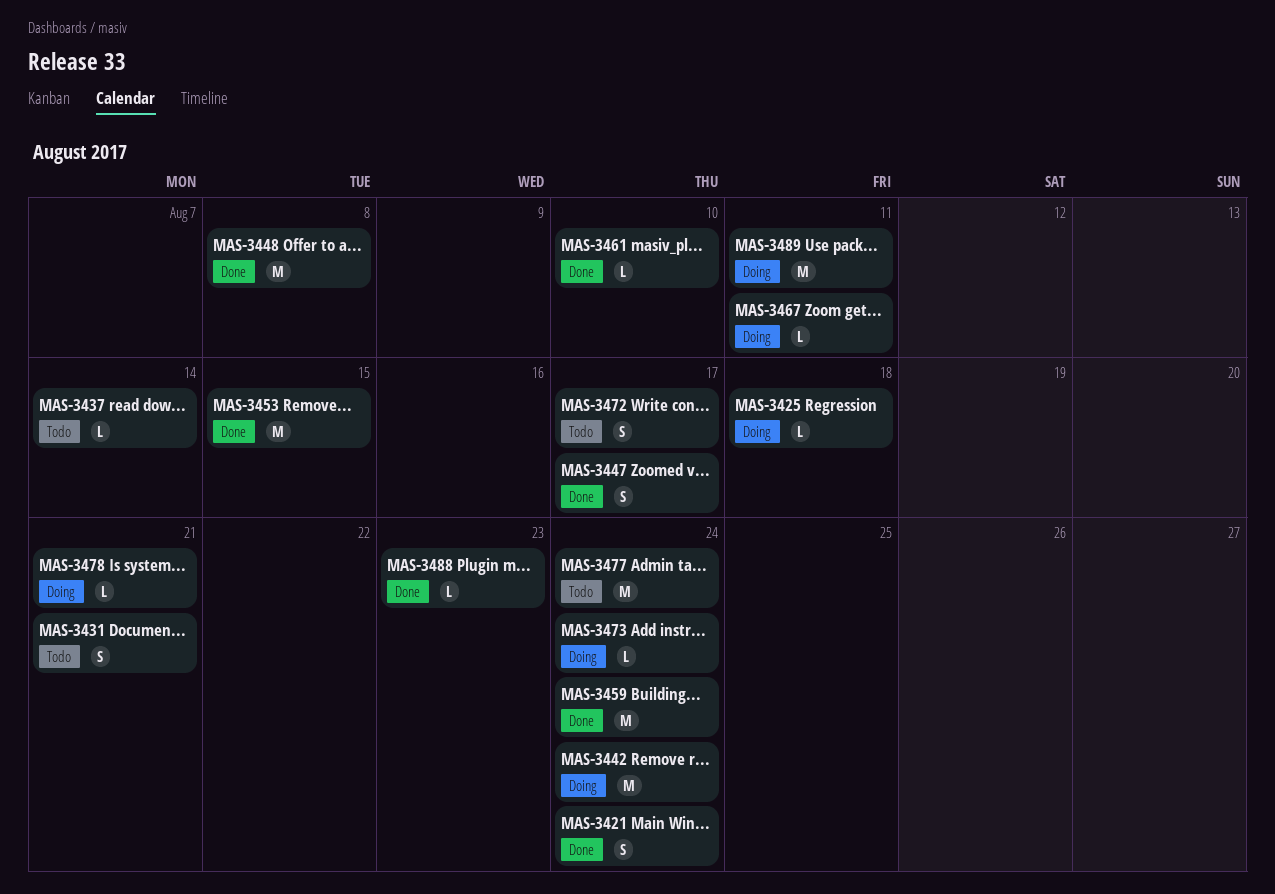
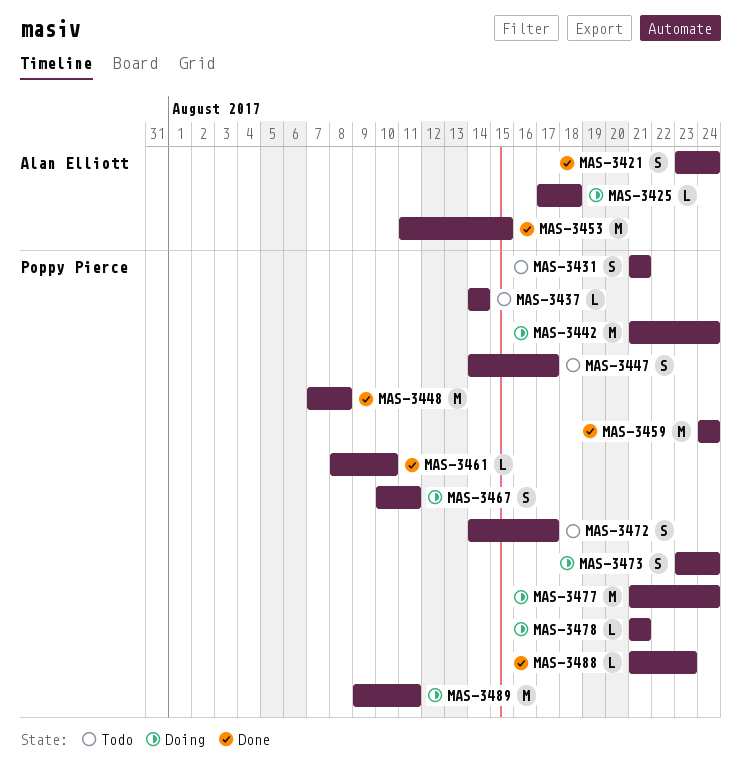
MAS-3447, status: Done -> Todo
MAS-3467, estimate: L -> S
MAS-3473, estimate: L -> S
MAS-3477, status: Todo -> Doing

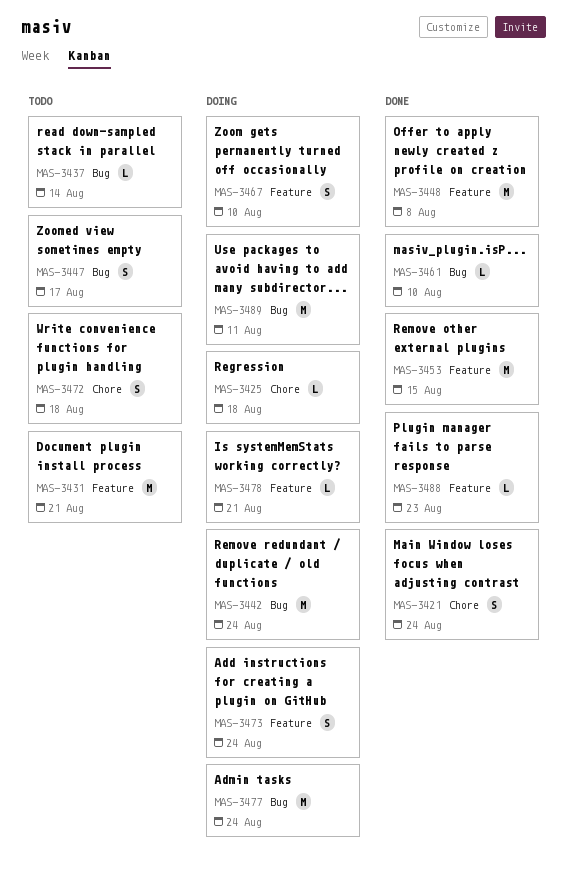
MAS-3431, estimate: S -> M
MAS-3459: present -> none
MAS-3467, due: Aug 11 -> Aug 10
MAS-3472, due: Aug 17 -> Aug 18

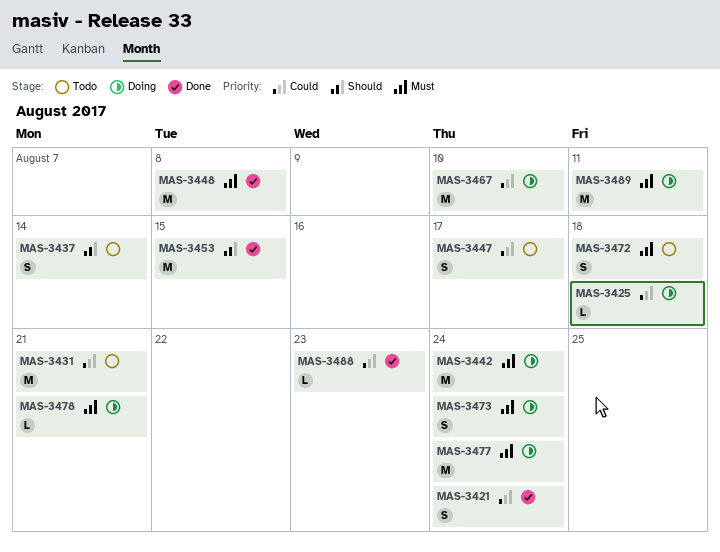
MAS-3437, estimate: L -> S
MAS-3461: present -> none
MAS-3467, estimate: S -> M

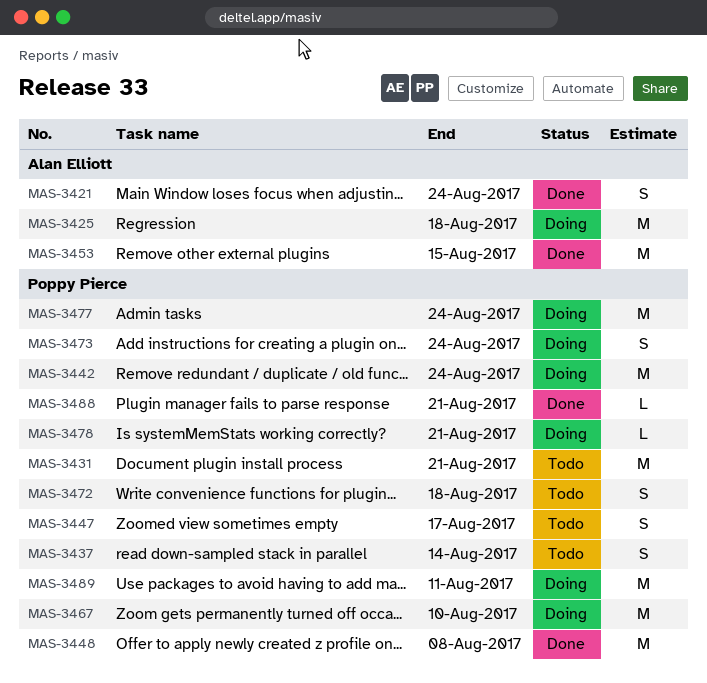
MAS-3425, estimate: L -> M
MAS-3488, due: Aug 23 -> Aug 21

